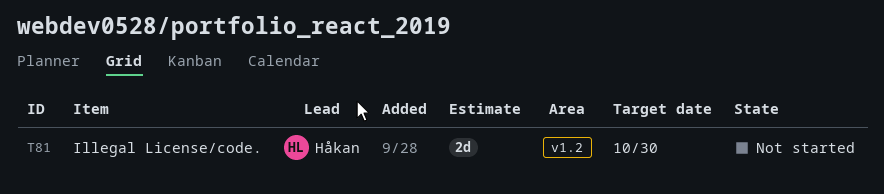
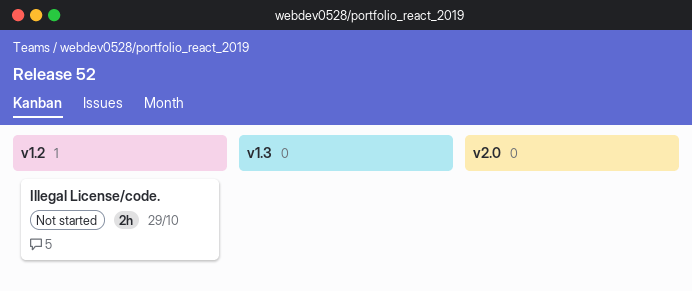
Illegal License/code., estimate: 2d -> 2h
Illegal License/code., due: Oct 30 -> Oct 29

